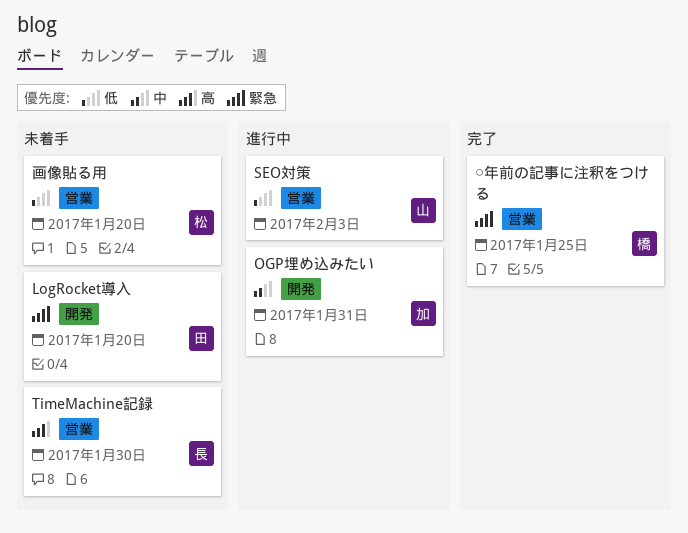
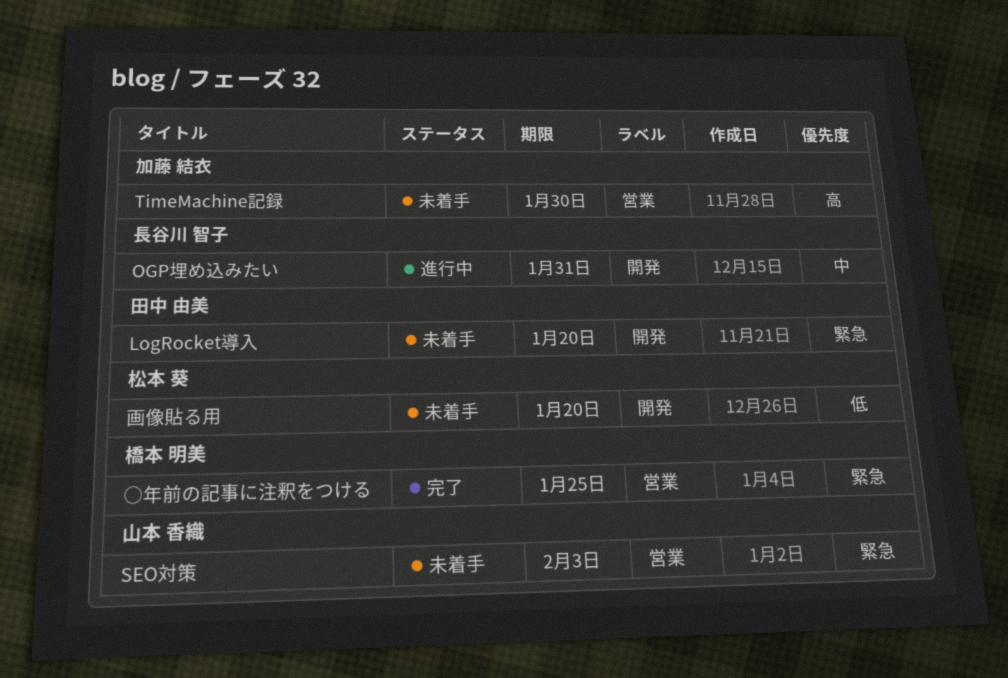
OGP埋め込みたい, owner: 加藤 結衣 -> 長谷川 智子
SEO対策, status: 進行中 -> 未着手
SEO対策, priority: 低 -> 緊急
TimeMachine記録, owner: 長谷川 智子 -> 加藤 結衣
画像貼る用, label: 営業 -> 開発

